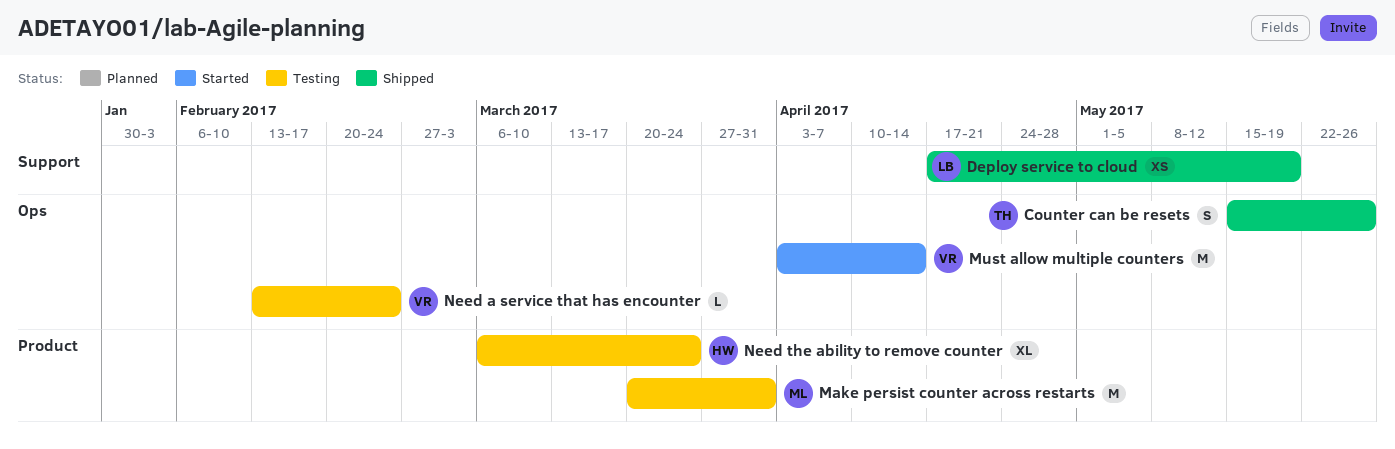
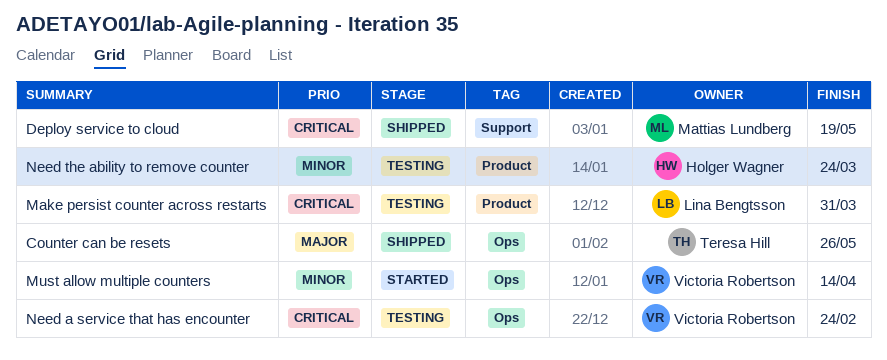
Deploy service to cloud, owner: Lina Bengtsson -> Mattias Lundberg
Make persist counter across restarts, owner: Mattias Lundberg -> Lina Bengtsson

